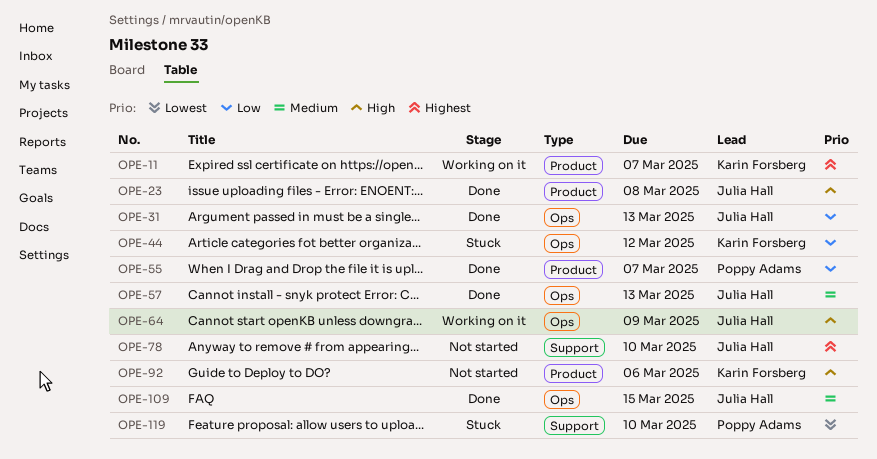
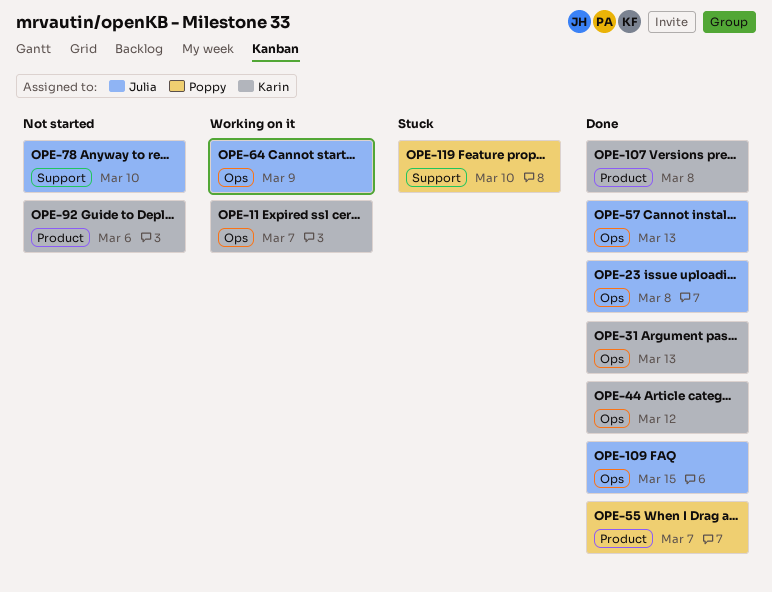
OPE-11, label: Product -> Ops
OPE-23, label: Product -> Ops
OPE-31, owner: Julia Hall -> Karin Forsberg
OPE-44, status: Stuck -> Done
OPE-107: none -> present

